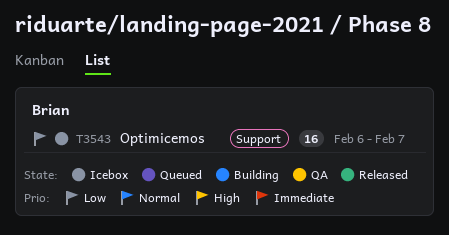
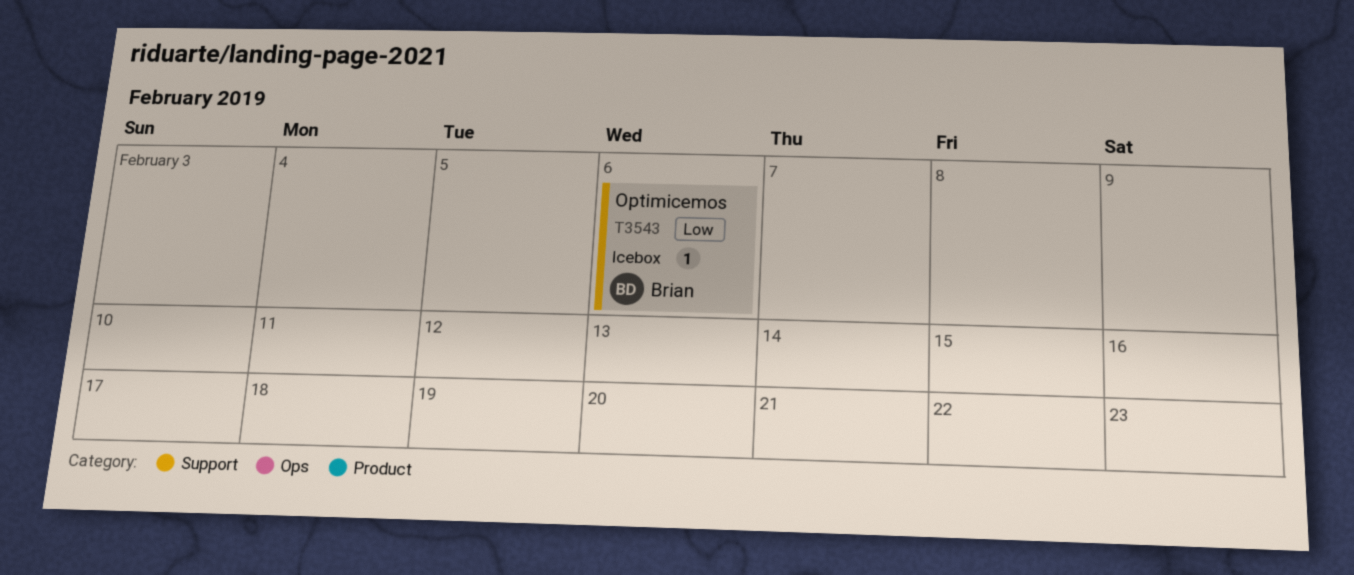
T3543, estimate: 16 -> 1
T3543, due: Feb 7 -> Feb 6

